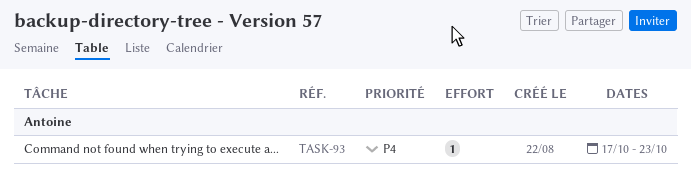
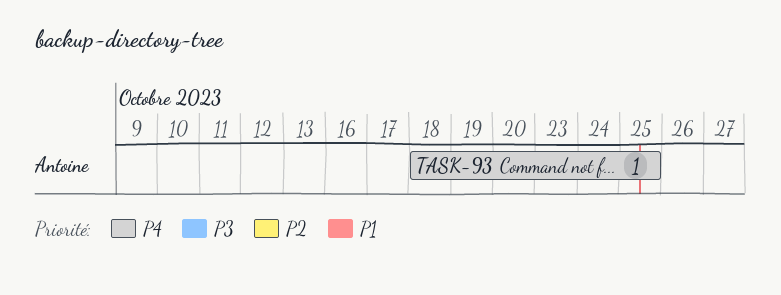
TASK-93, start: Oct 17 -> Oct 18
TASK-93, due: Oct 23 -> Oct 25

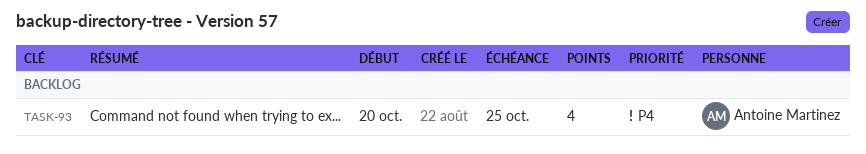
TASK-93, estimate: 1 -> 4
TASK-93, start: Oct 18 -> Oct 20

